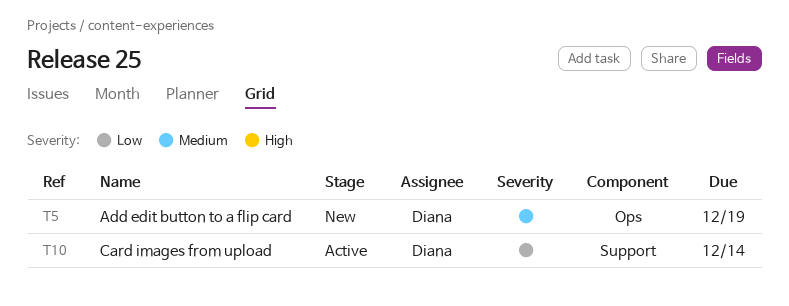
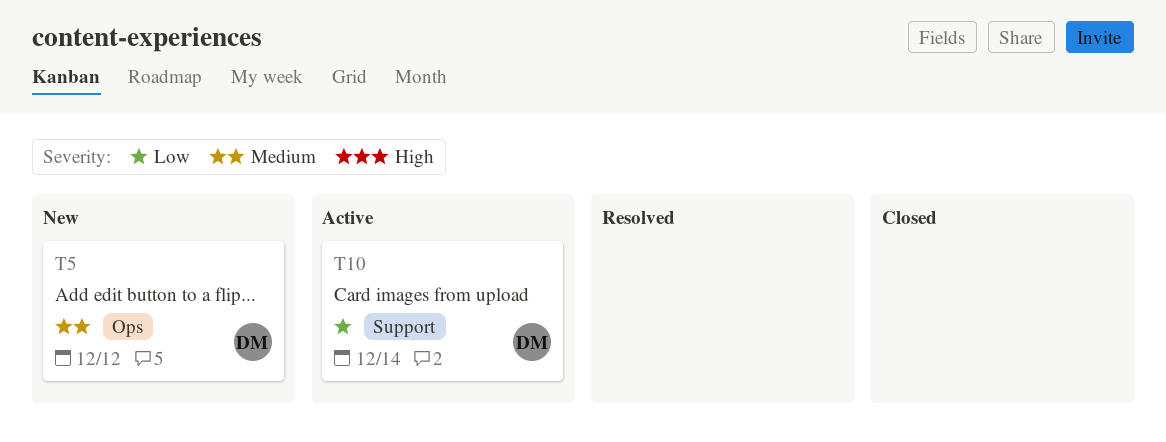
T5, due: Dec 19 -> Dec 12

